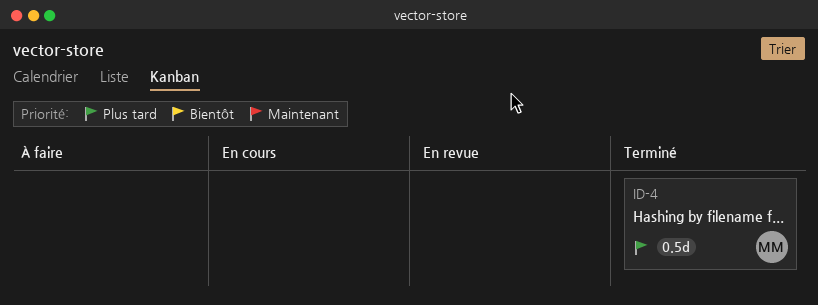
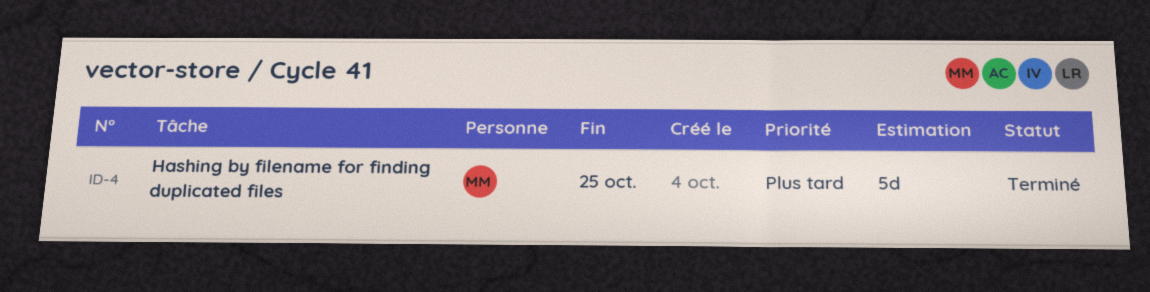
ID-4, estimate: 0.5d -> 5d

